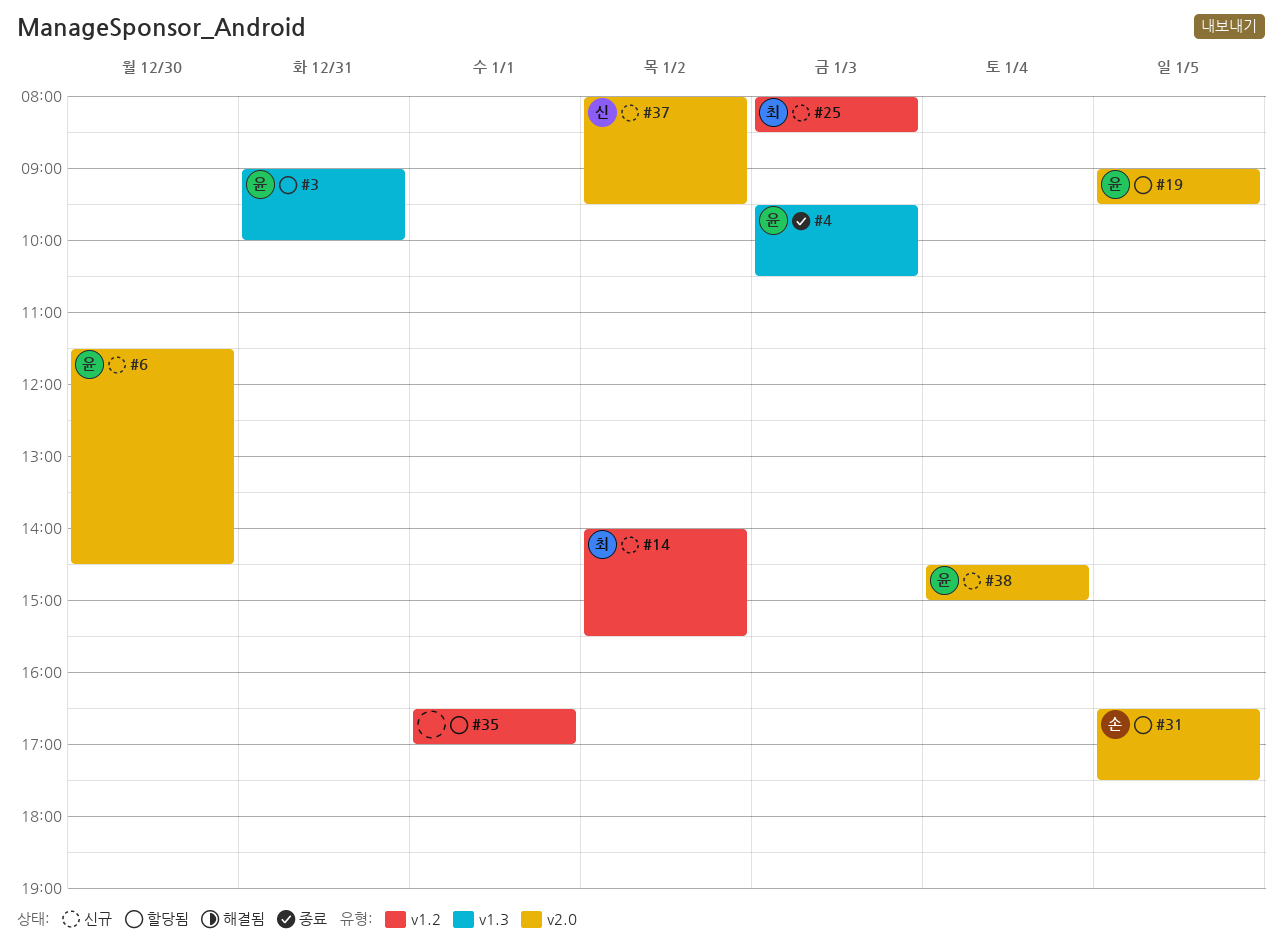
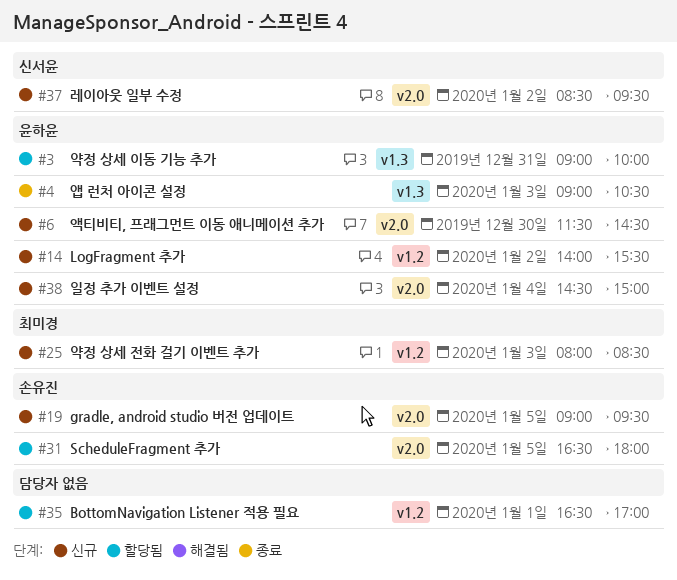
#4, begins: 09:30 -> 09:00
#14, owner: 최미경 -> 윤하윤
#19, status: 할당됨 -> 신규
#19, owner: 윤하윤 -> 손유진
#31, ends: 17:30 -> 18:00
#37, begins: 08:00 -> 08:30

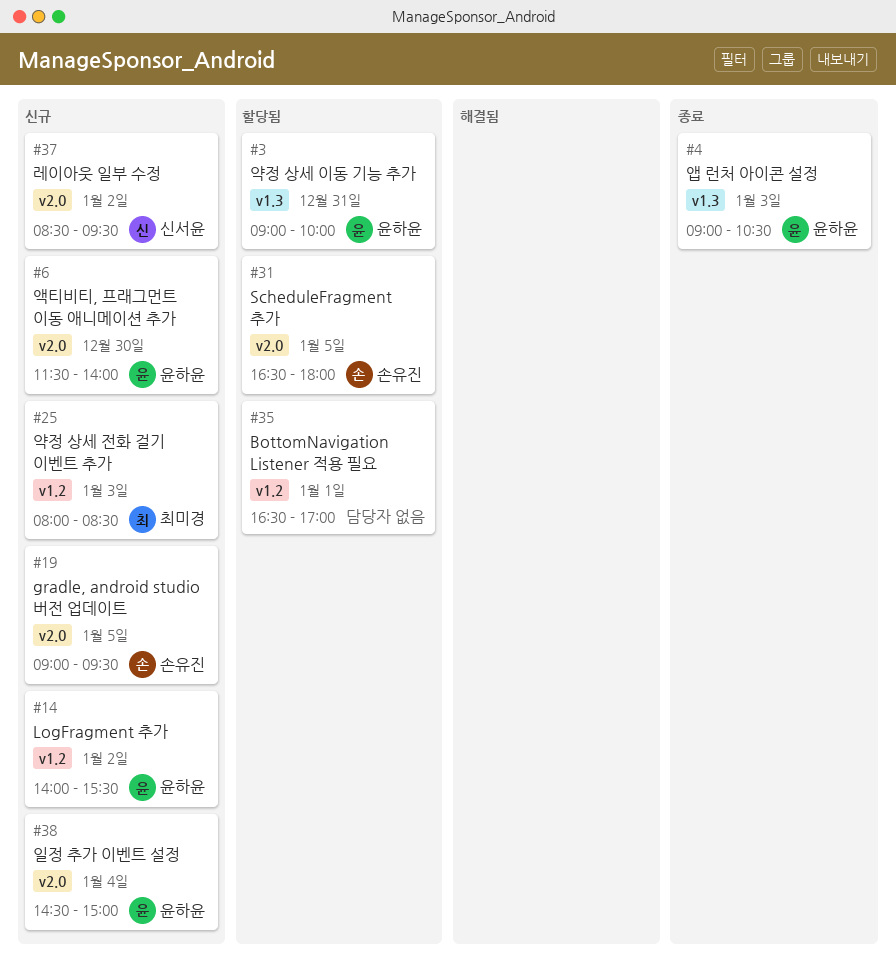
#6, ends: 14:30 -> 14:00

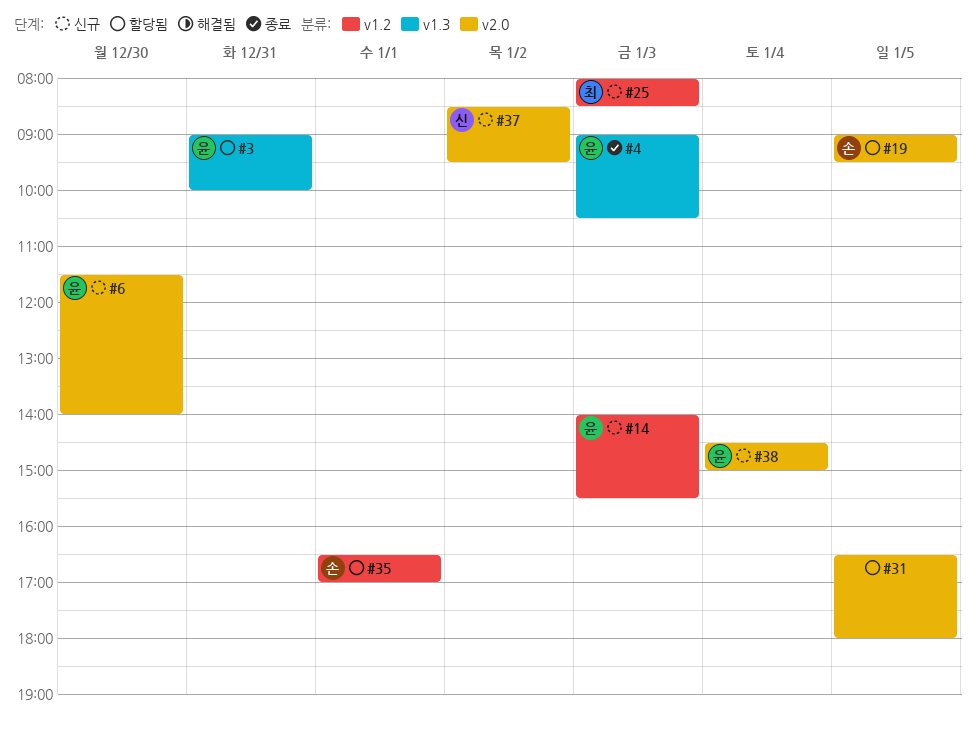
#14, day: Jan 2 -> Jan 3
#19, status: 신규 -> 할당됨
#31, owner: 손유진 -> none
#35, owner: none -> 손유진

